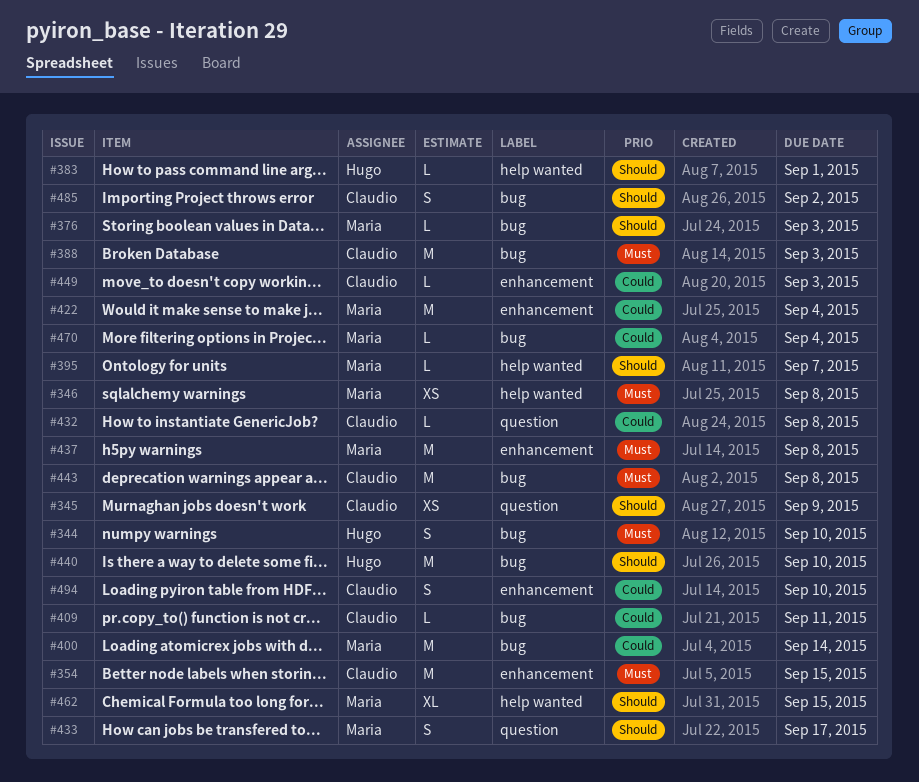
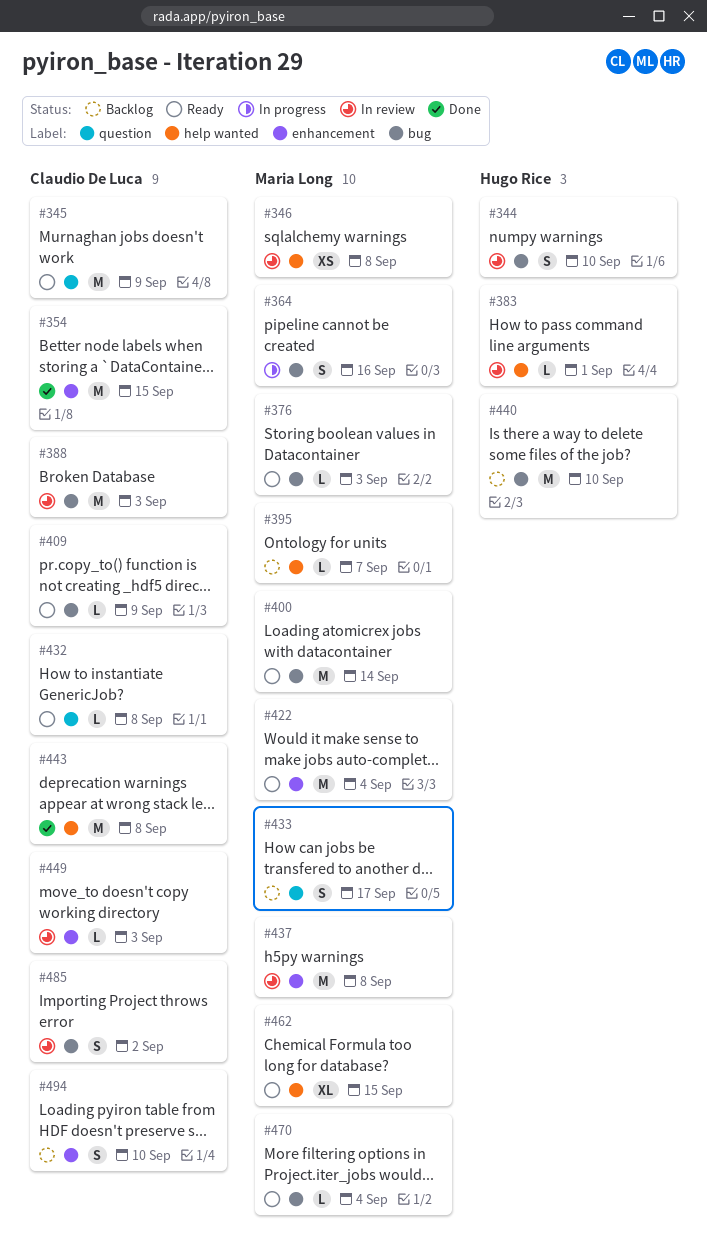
#345, estimate: XS -> M
#364: none -> present
#409, due: Sep 11 -> Sep 9
#443, label: bug -> help wanted

